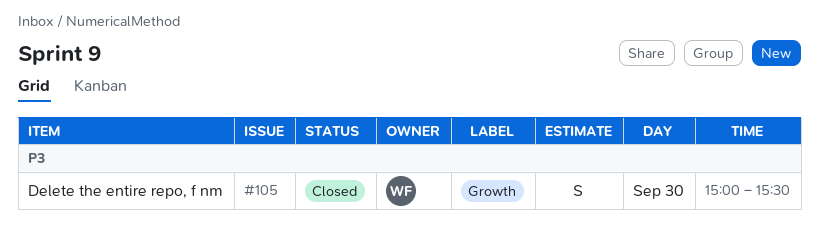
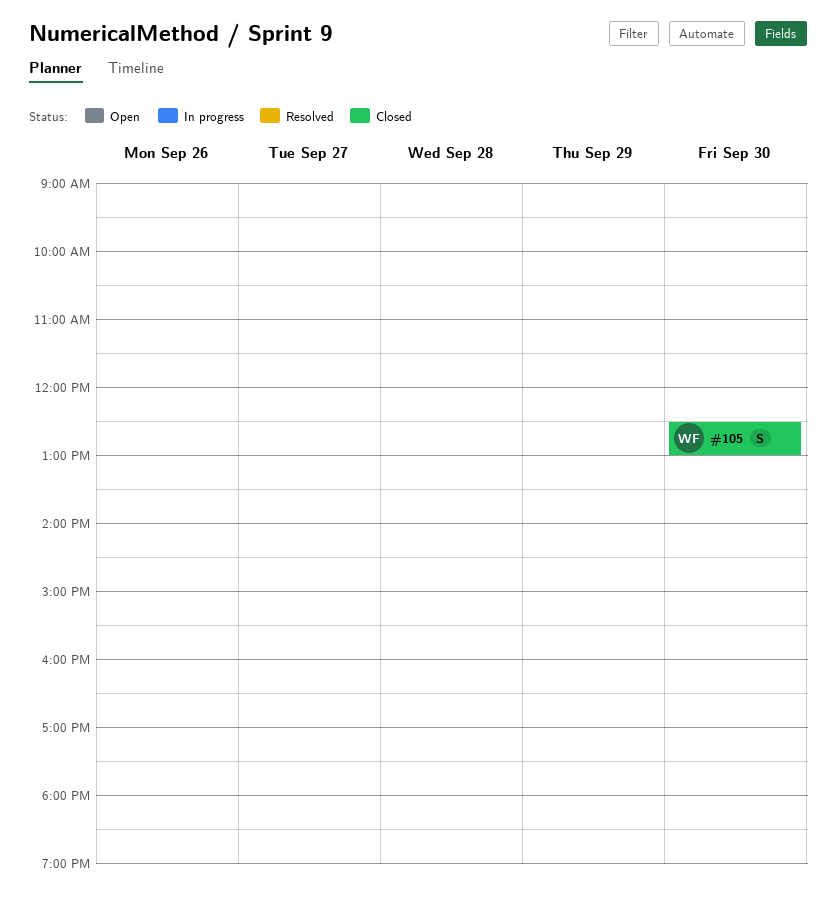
#105, begins: 15:00 -> 12:30
#105, ends: 15:30 -> 13:00

